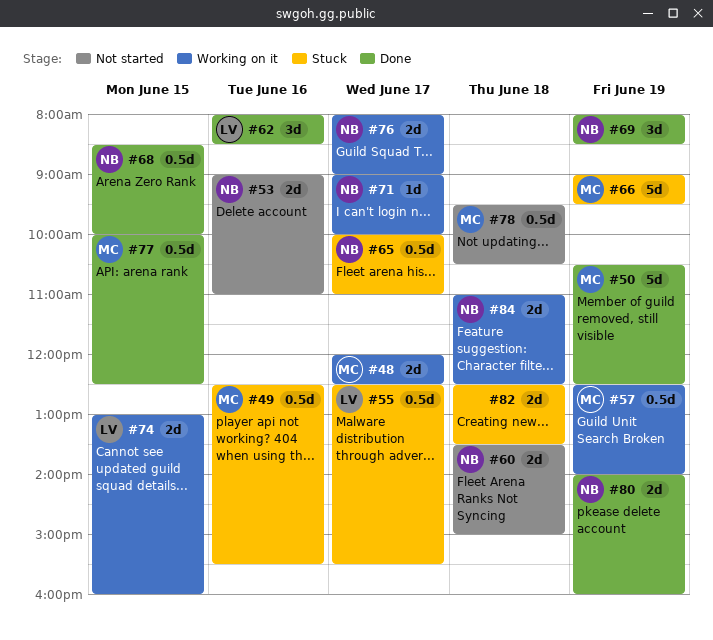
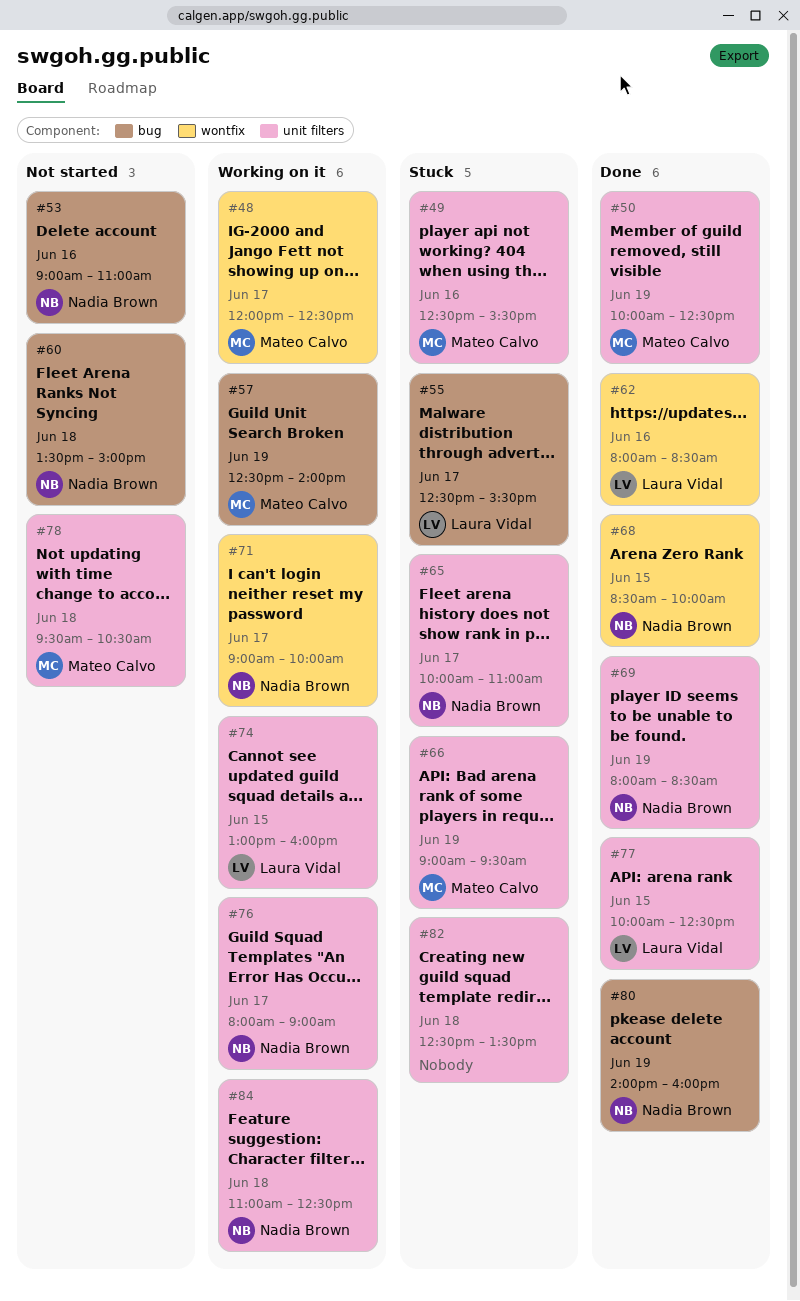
#50, begins: 10:30 -> 10:00
#77, owner: Mateo Calvo -> Laura Vidal

